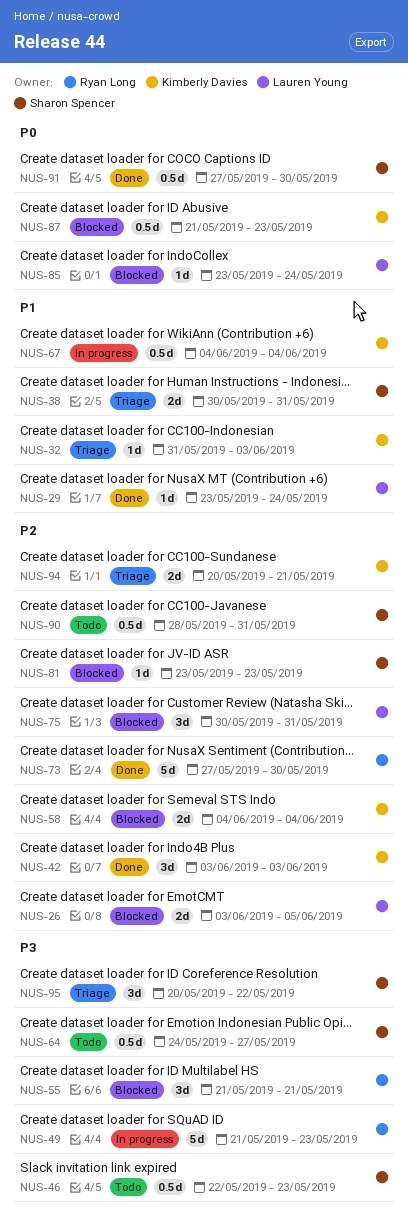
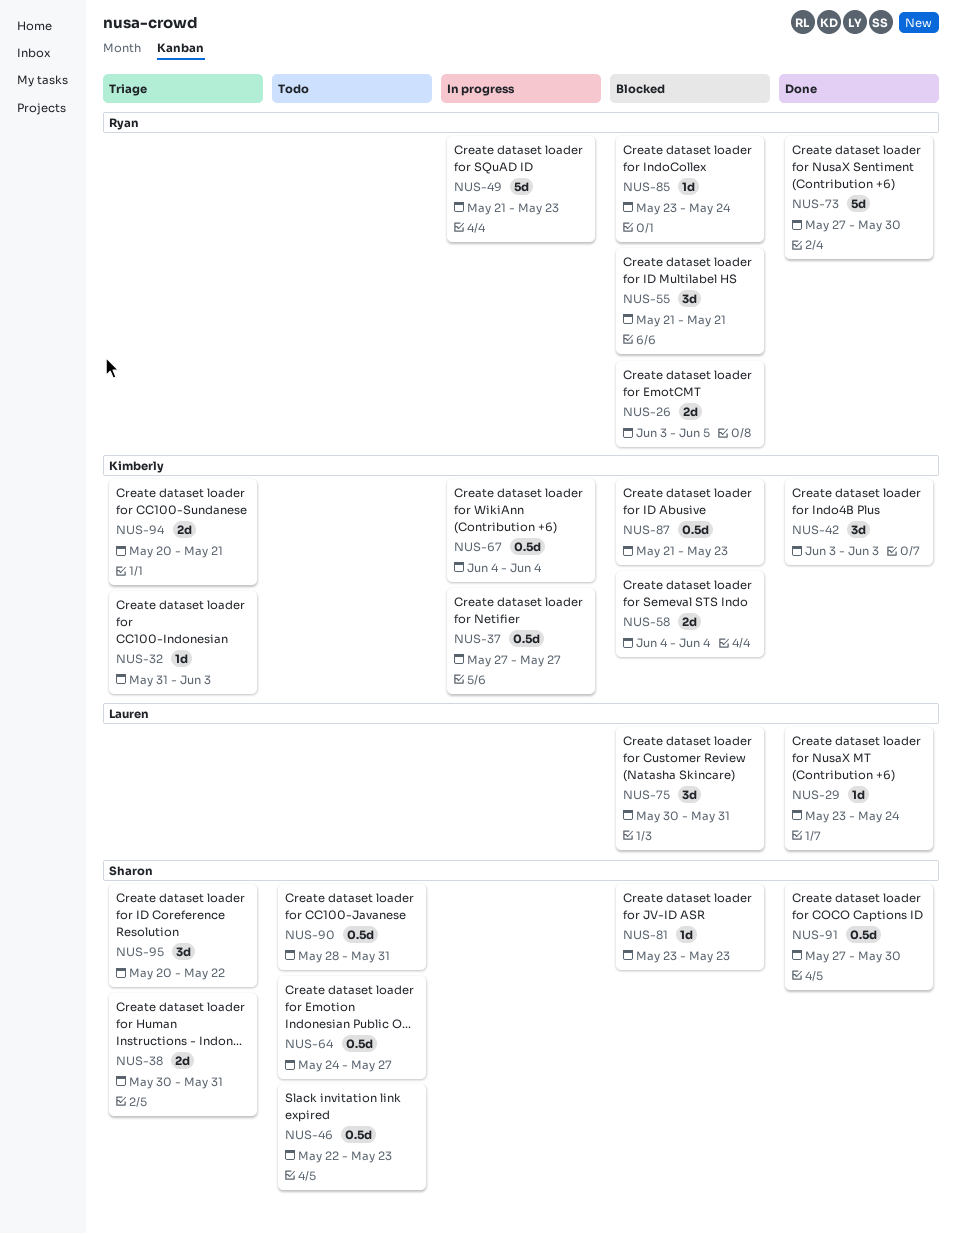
NUS-26, owner: Lauren Young -> Ryan Long
NUS-37: none -> present
NUS-85, owner: Lauren Young -> Ryan Long

